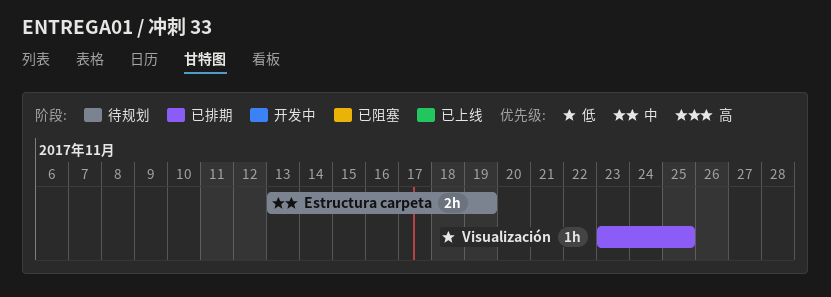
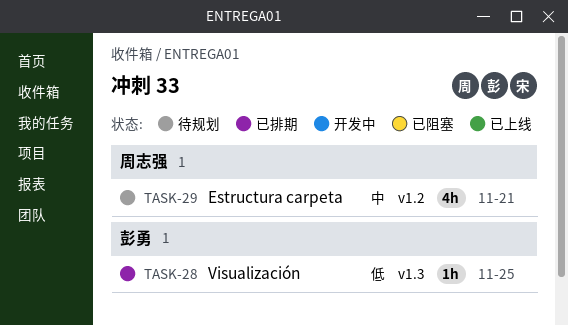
Estructura carpeta, estimate: 2h -> 4h
Estructura carpeta, due: Nov 19 -> Nov 21

